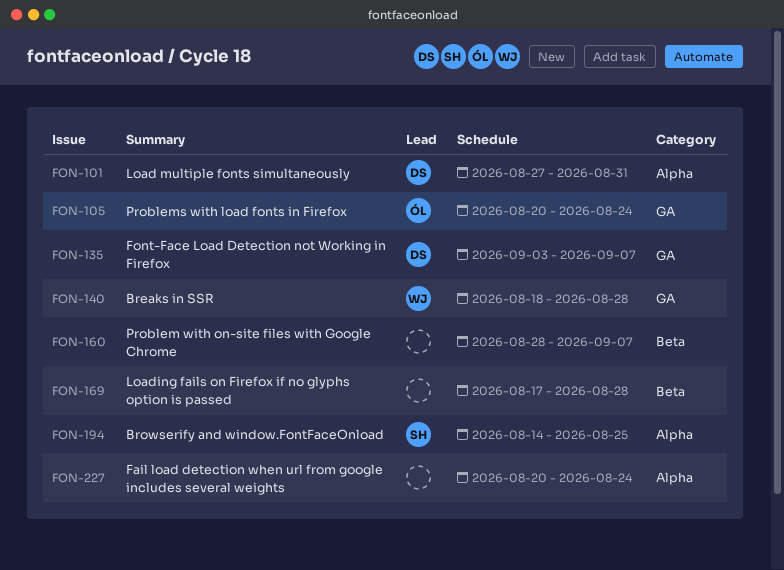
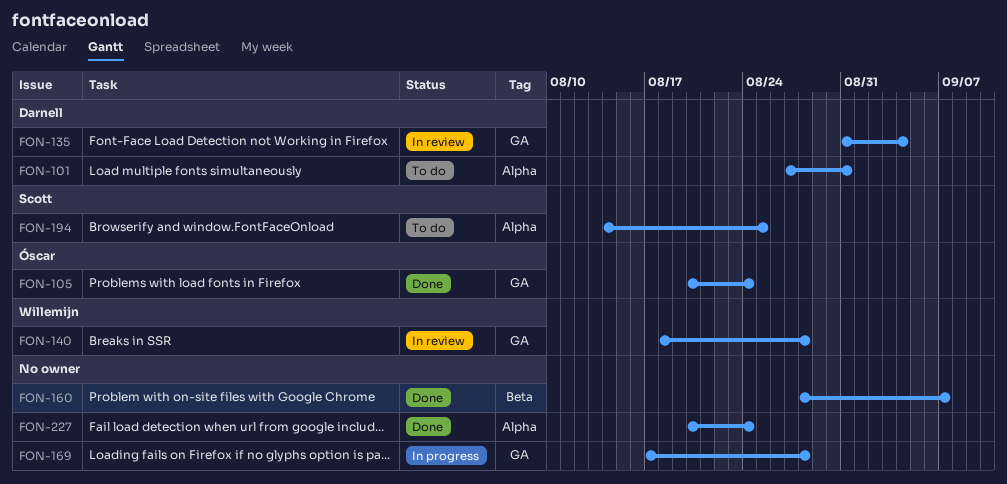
FON-135, start: Sep 3 -> Aug 31
FON-135, due: Sep 7 -> Sep 4
FON-169, label: Beta -> GA

